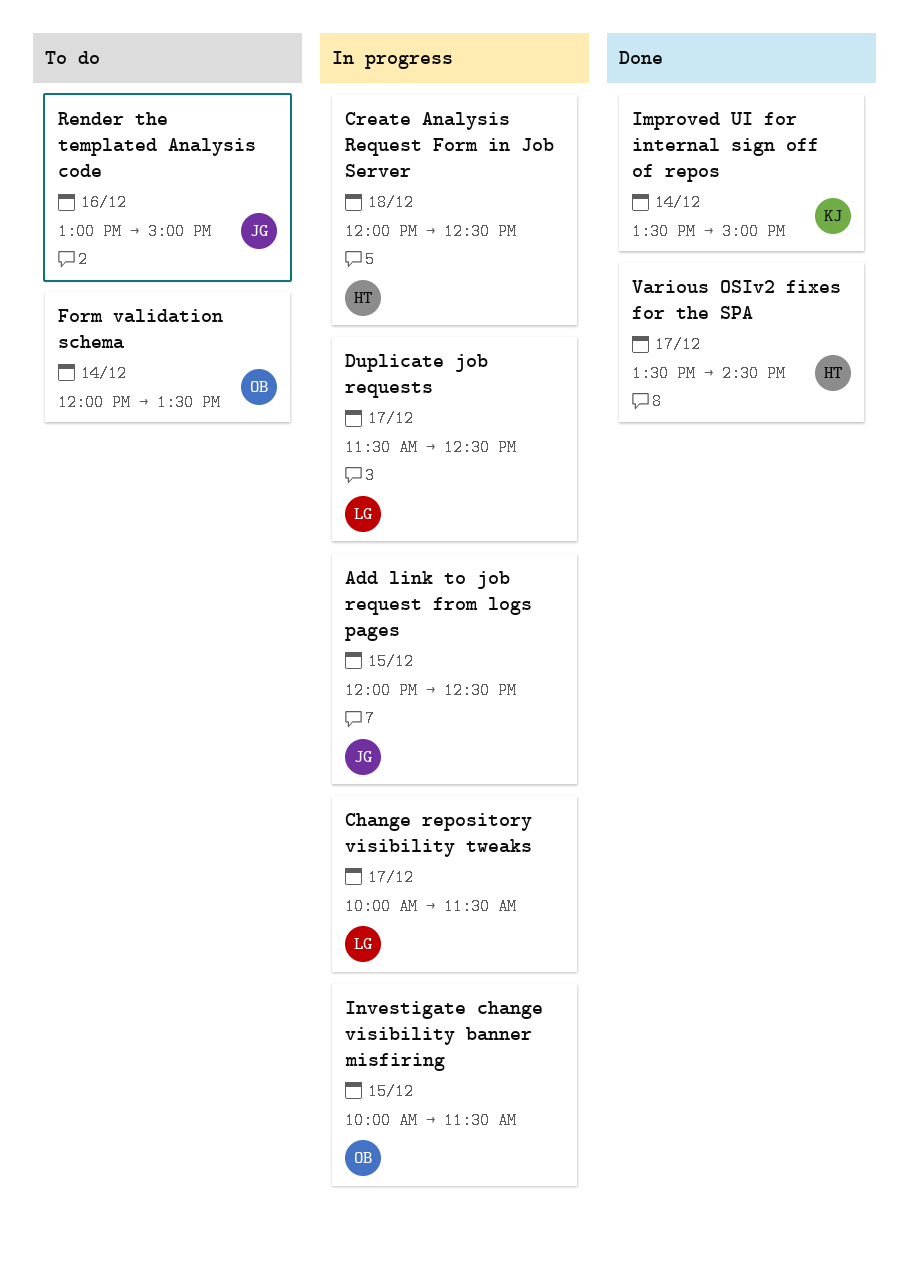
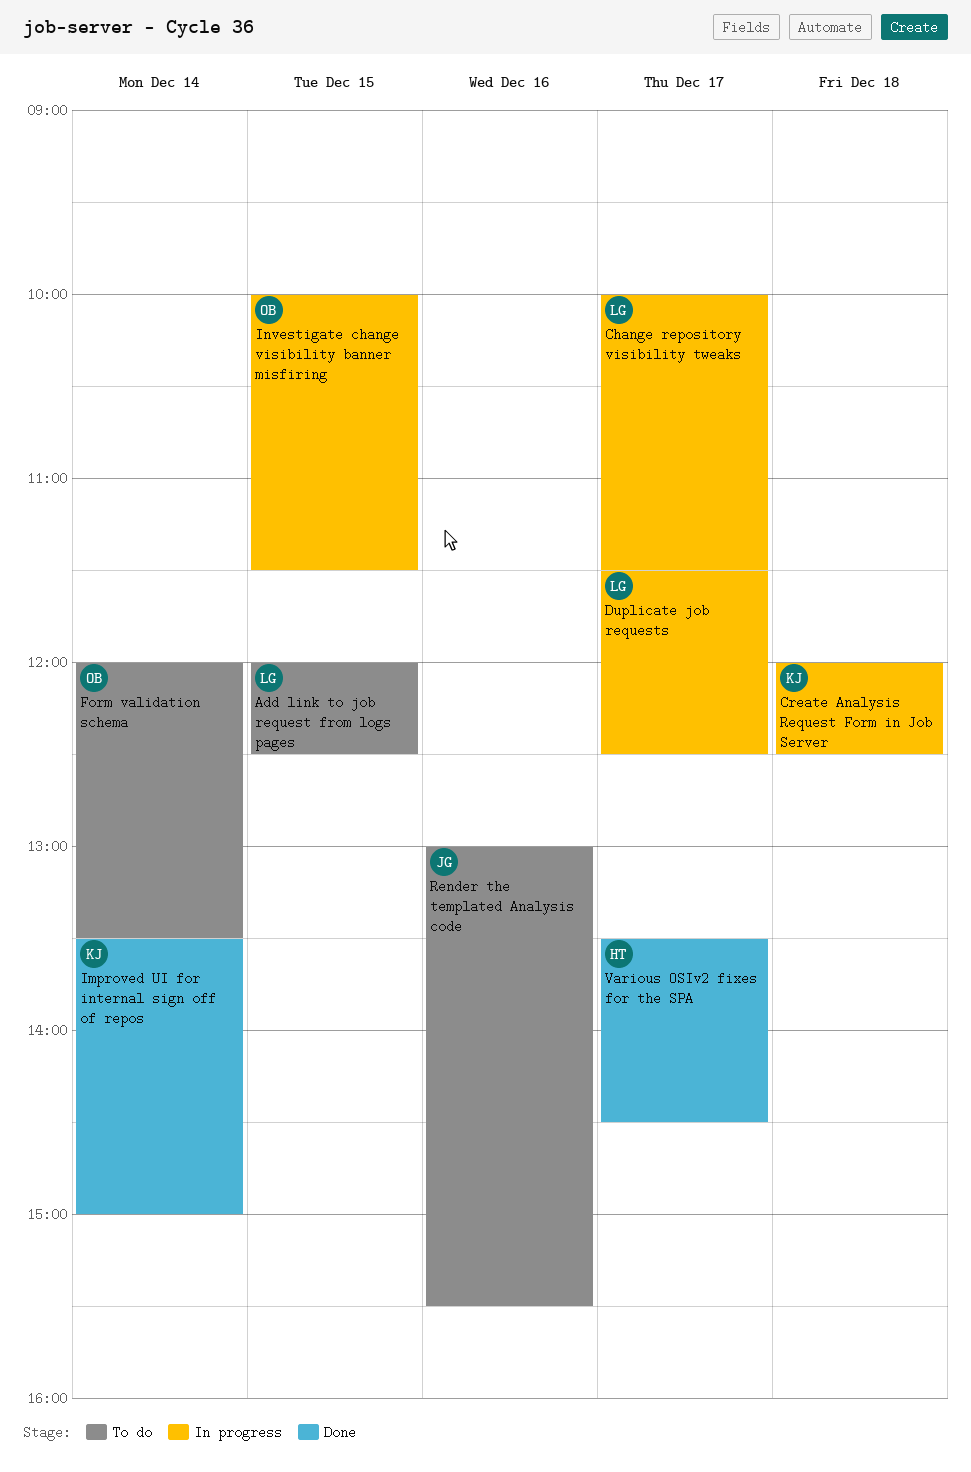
Add link to job request from logs pages, status: In progress -> To do
Add link to job request from logs pages, owner: JG -> LG
Create Analysis Request Form in Job Server, owner: HT -> KJ
Render the templated Analysis code, ends: 15:00 -> 15:30

